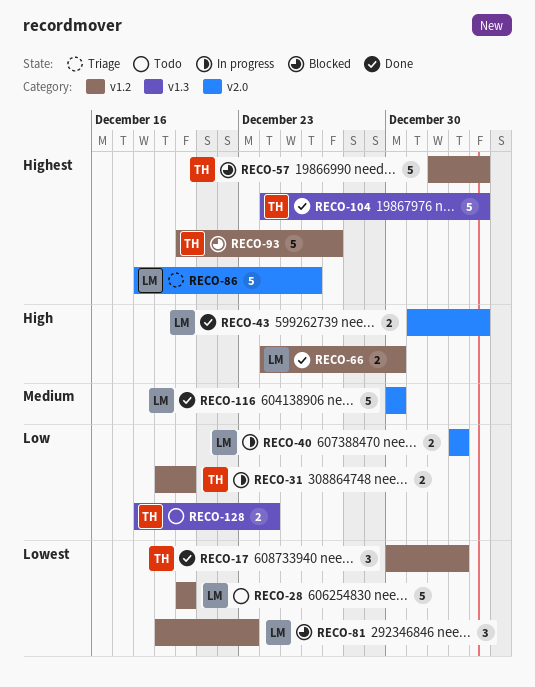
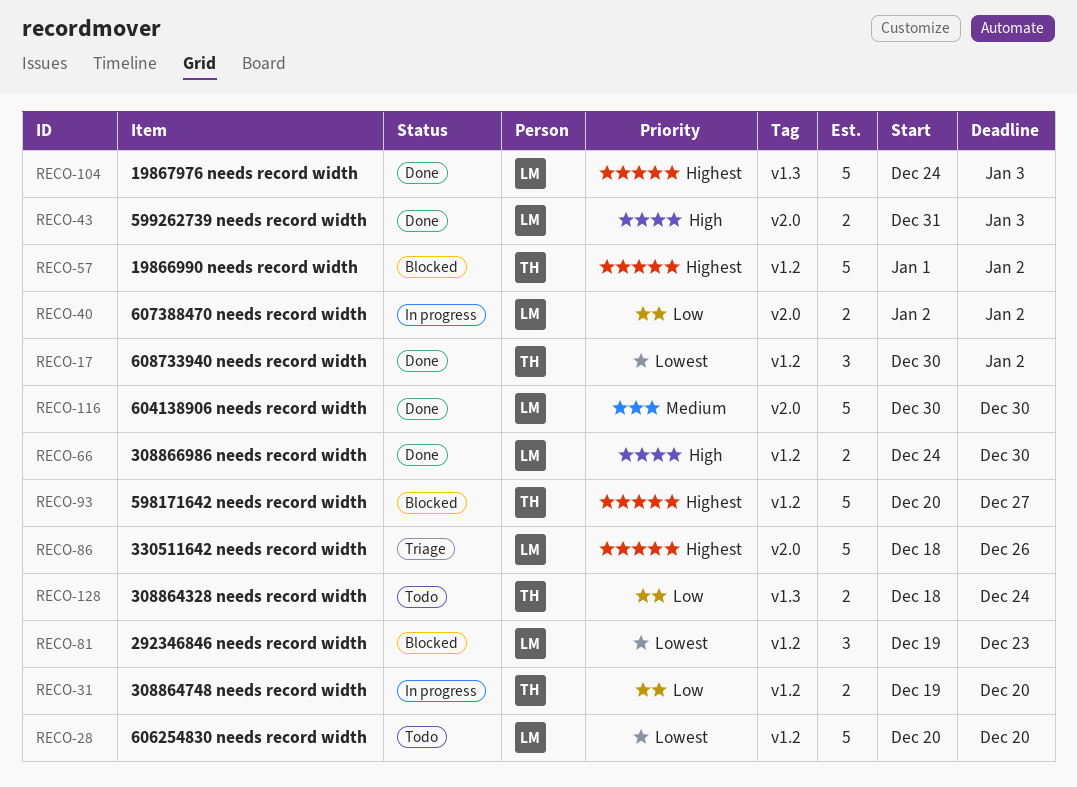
RECO-57, due: Jan 3 -> Jan 2
RECO-104, owner: TH -> LM

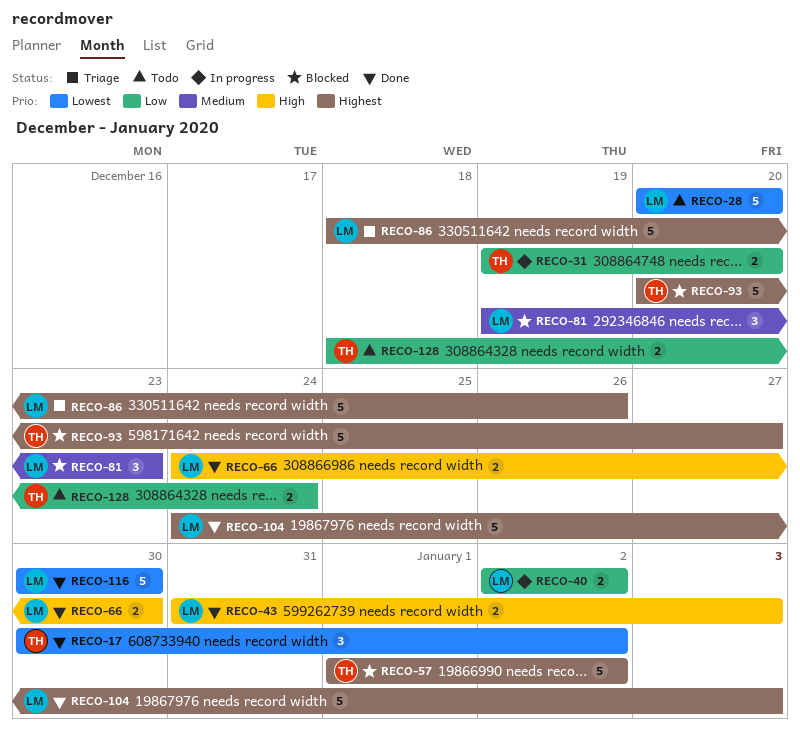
RECO-81, priority: Lowest -> Medium
RECO-116, priority: Medium -> Lowest

